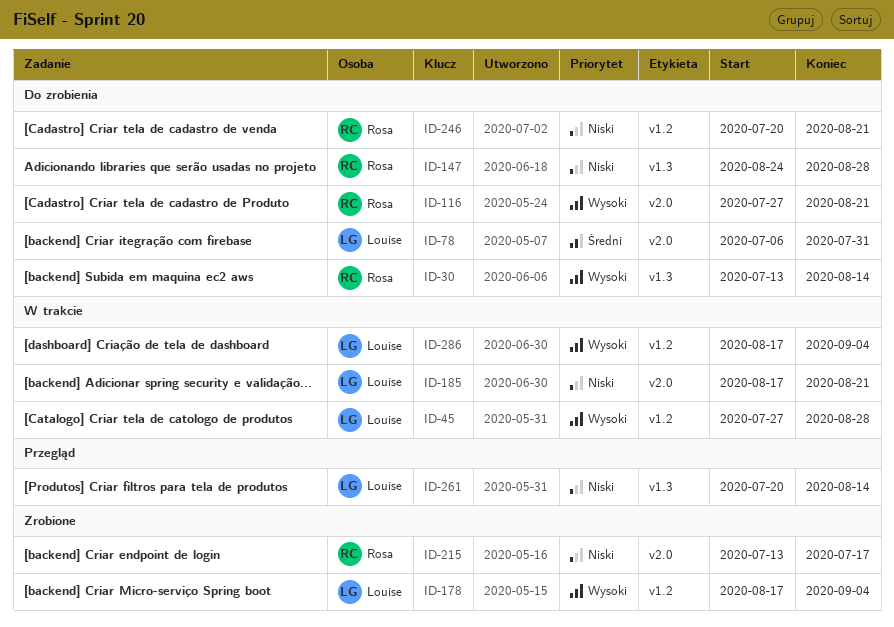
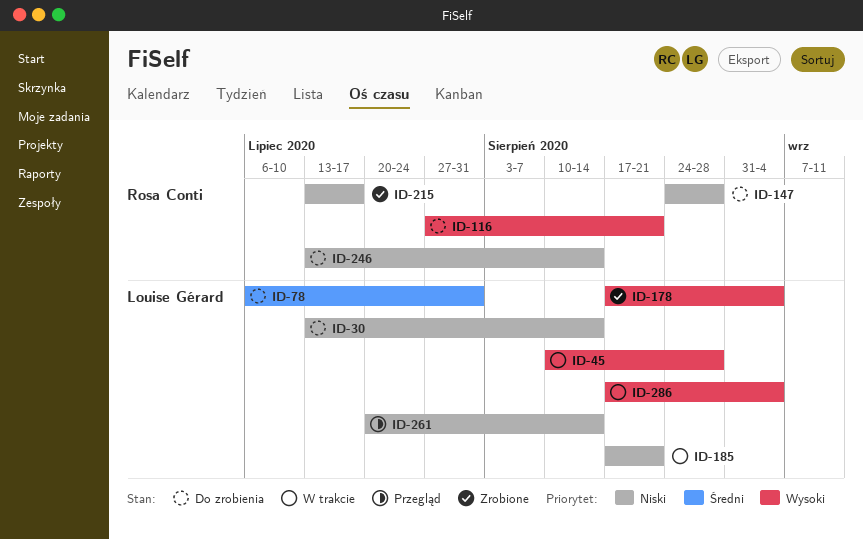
ID-30, owner: Rosa Conti -> Louise Gérard
ID-30, priority: Wysoki -> Niski
ID-45, start: Jul 27 -> Aug 10
ID-246, start: Jul 20 -> Jul 13
ID-246, due: Aug 21 -> Aug 14

